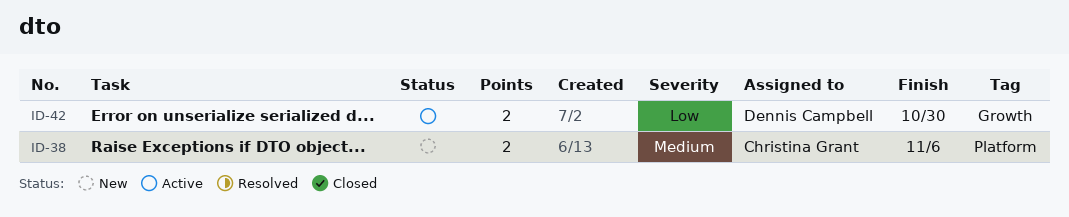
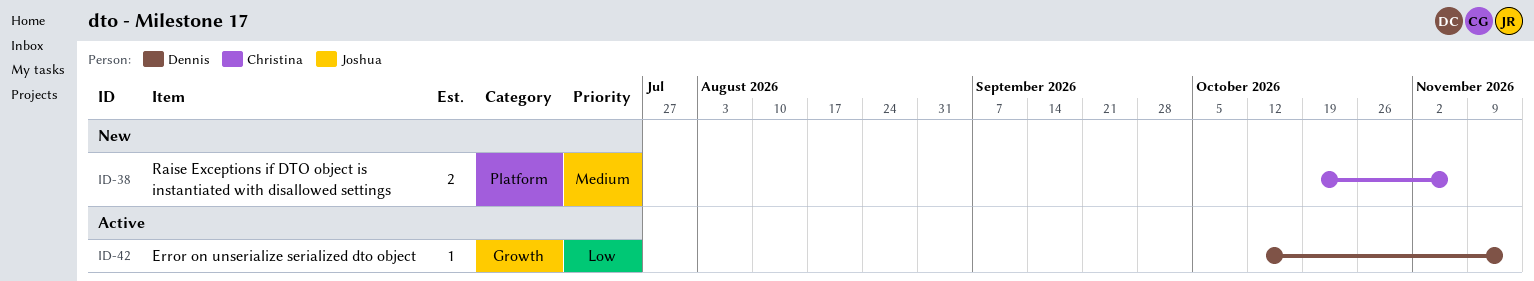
ID-42, estimate: 2 -> 1
ID-42, due: Oct 30 -> Nov 13

